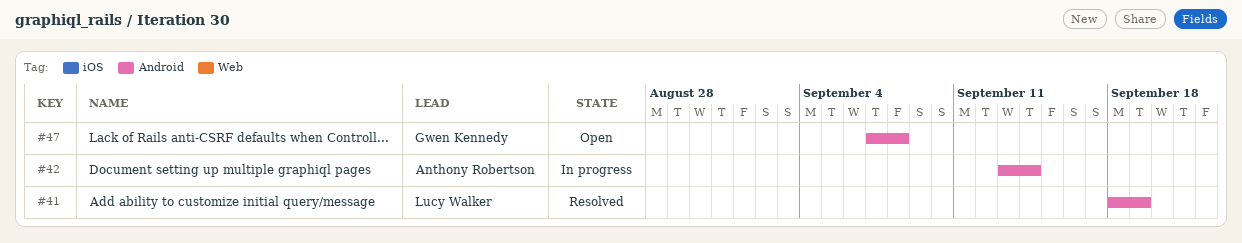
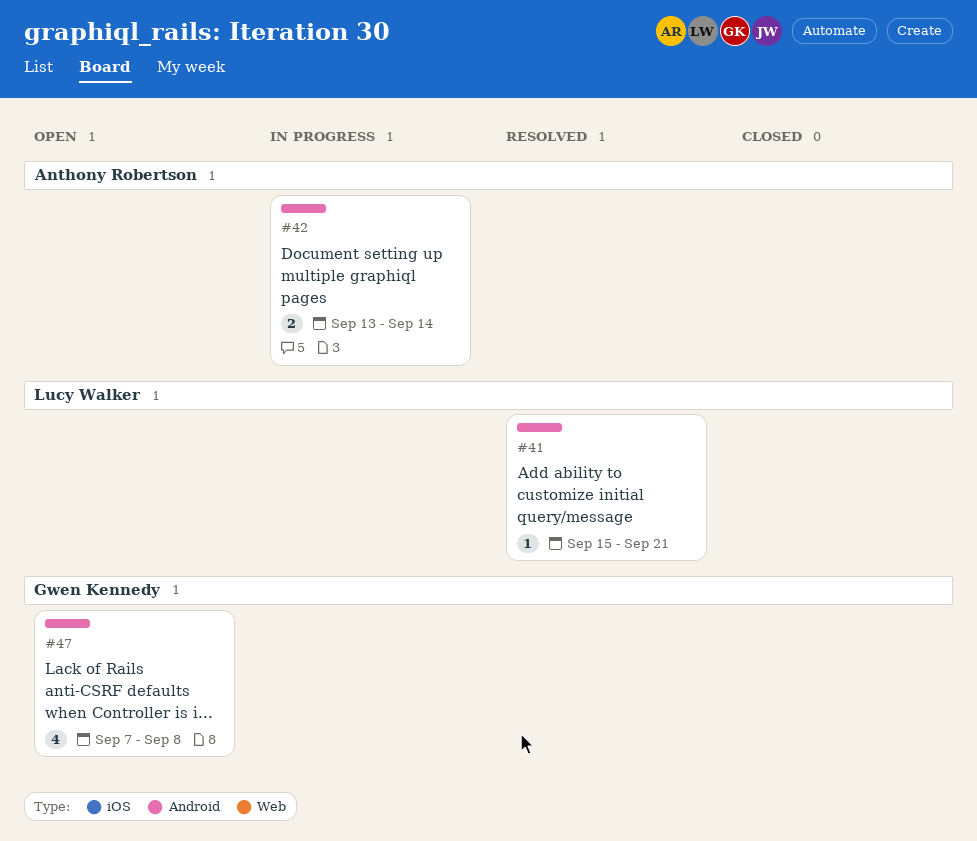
#41, start: Sep 18 -> Sep 15
#41, due: Sep 19 -> Sep 21

